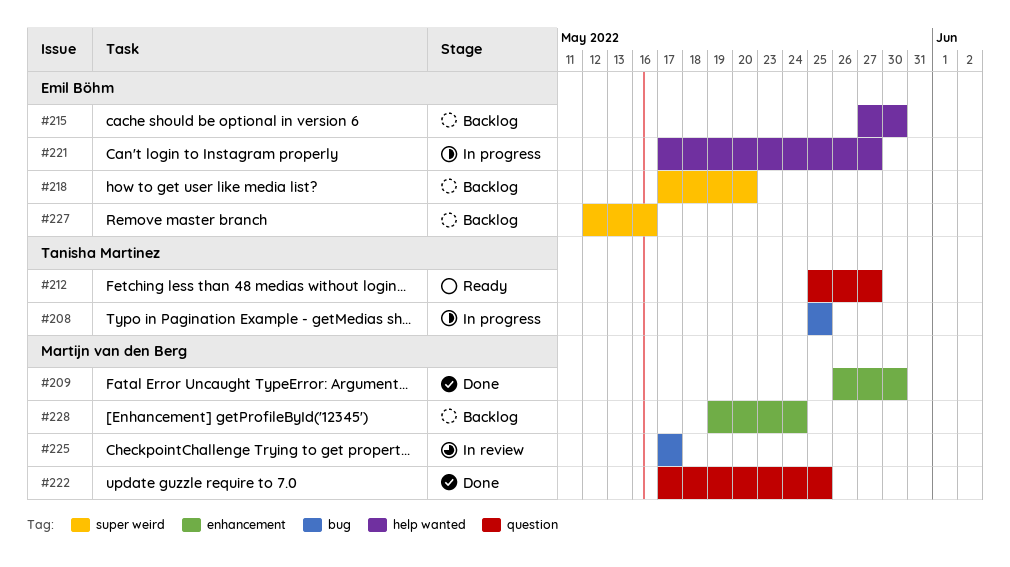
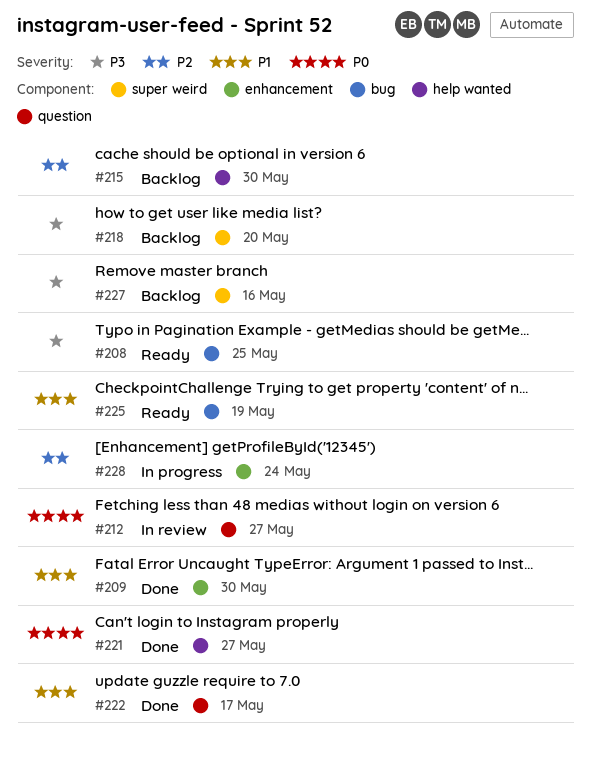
#208, status: In progress -> Ready
#212, status: Ready -> In review
#221, status: In progress -> Done
#222, due: May 25 -> May 17
#225, status: In review -> Ready
#225, due: May 17 -> May 19
#228, status: Backlog -> In progress

